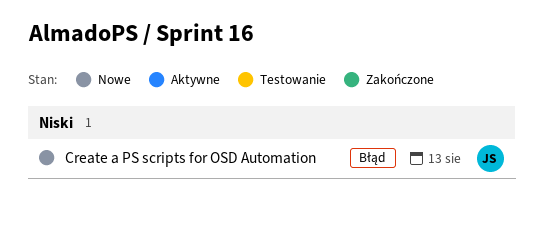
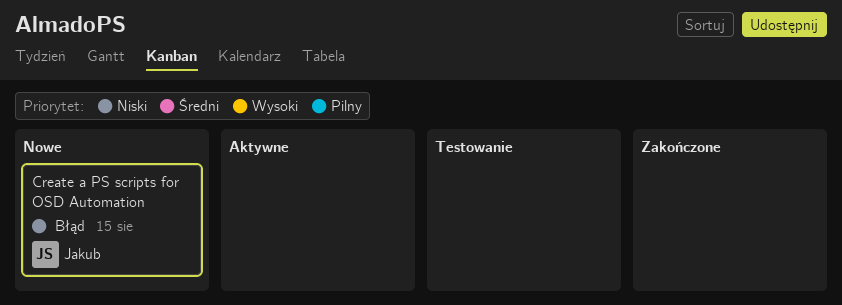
Create a PS scripts for OSD Automation, due: Aug 13 -> Aug 15

